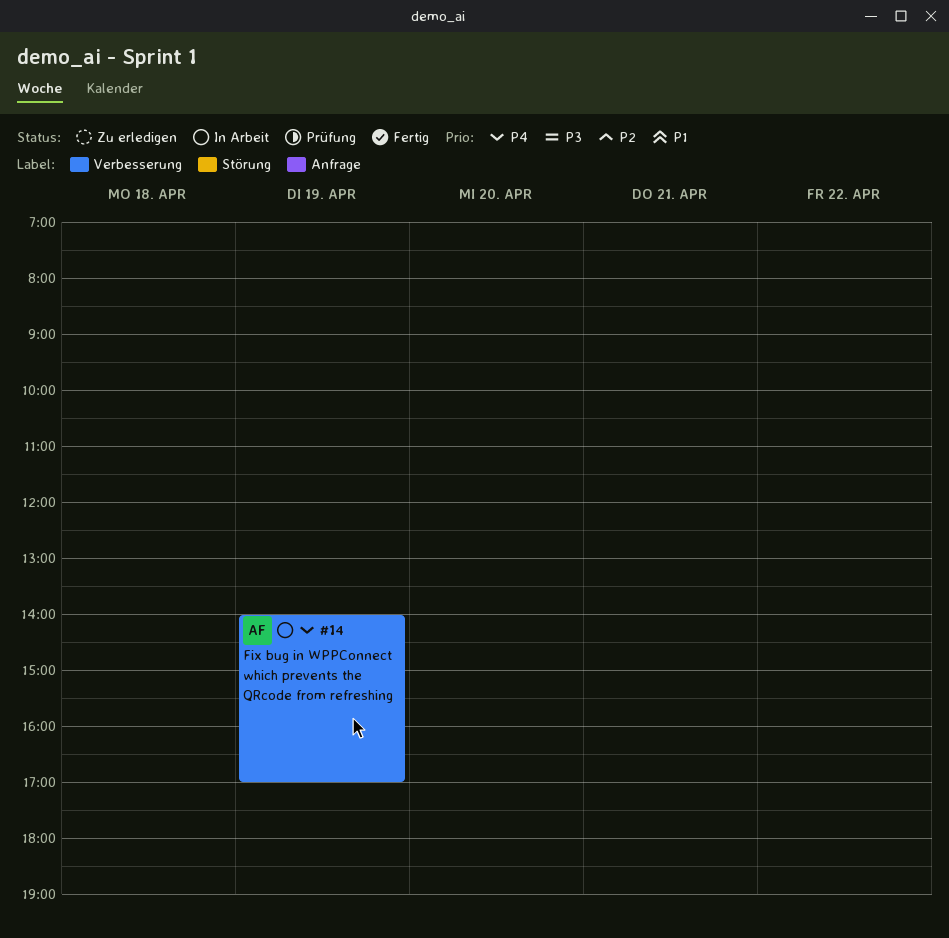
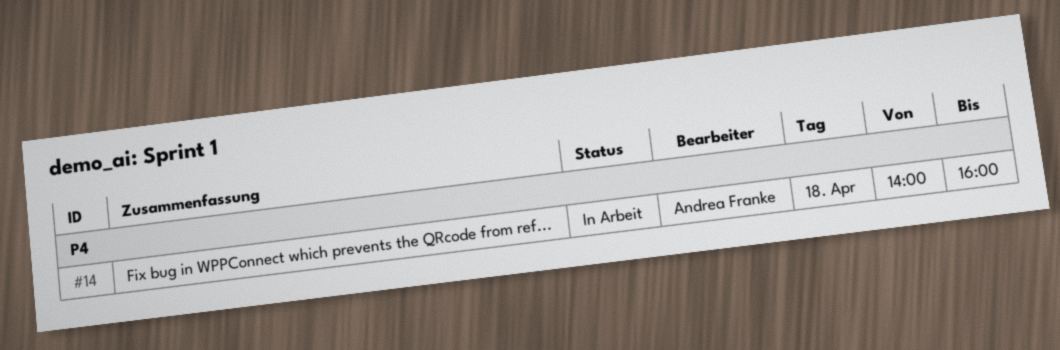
#14, day: Apr 19 -> Apr 18
#14, ends: 17:00 -> 16:00

